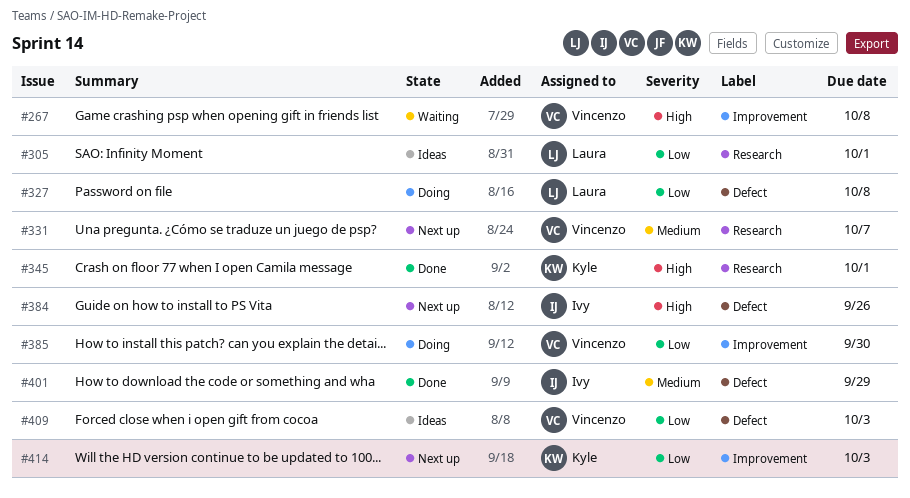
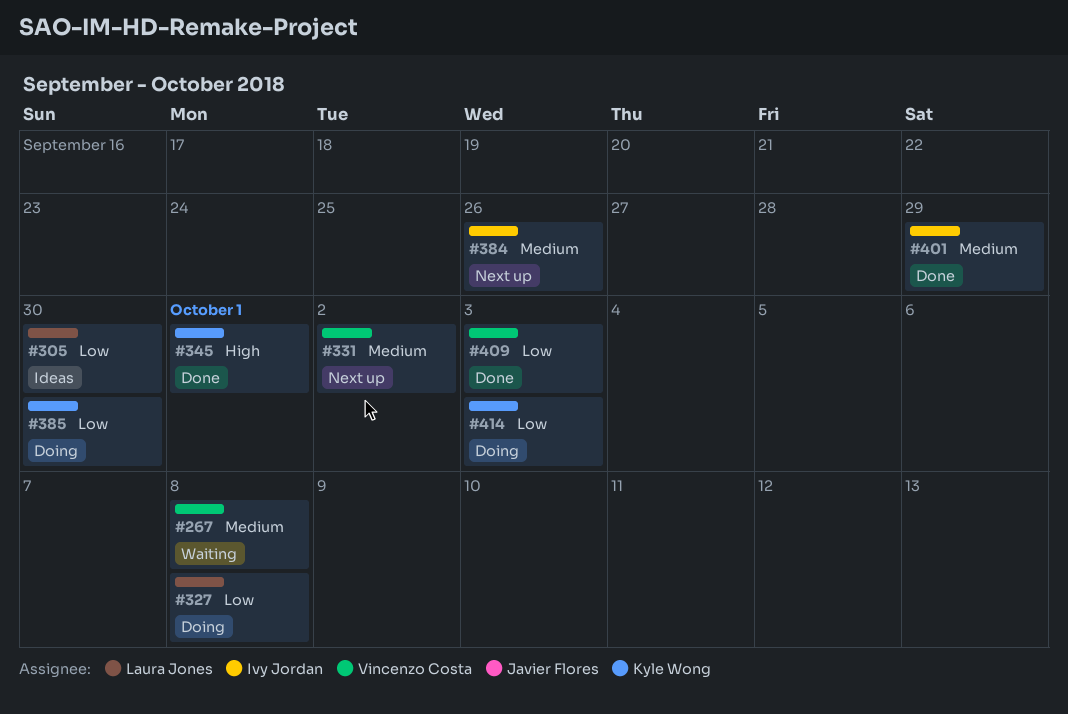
#267, priority: High -> Medium
#305, due: Oct 1 -> Sep 30
#331, due: Oct 7 -> Oct 2
#384, priority: High -> Medium
#385, owner: Vincenzo Costa -> Kyle Wong
#409, status: Ideas -> Done
#414, status: Next up -> Doing

